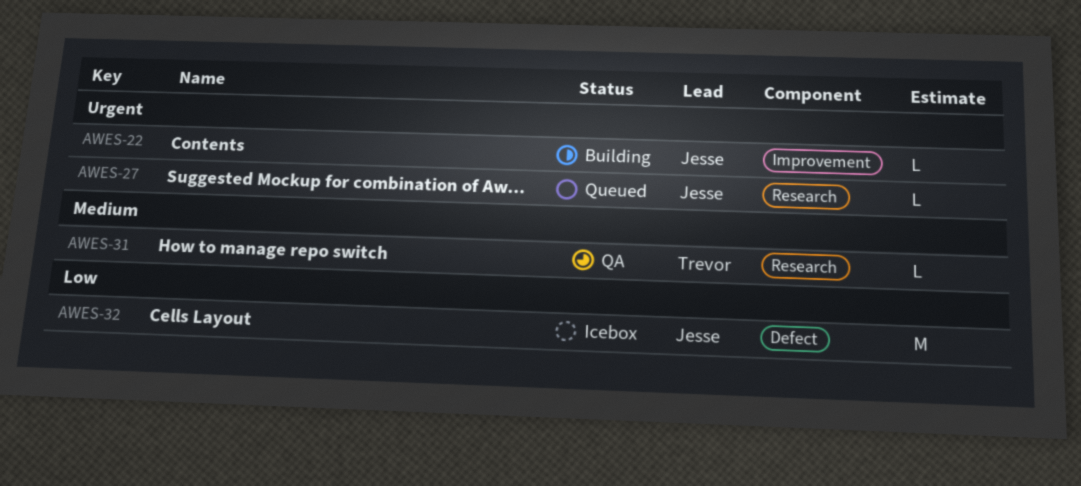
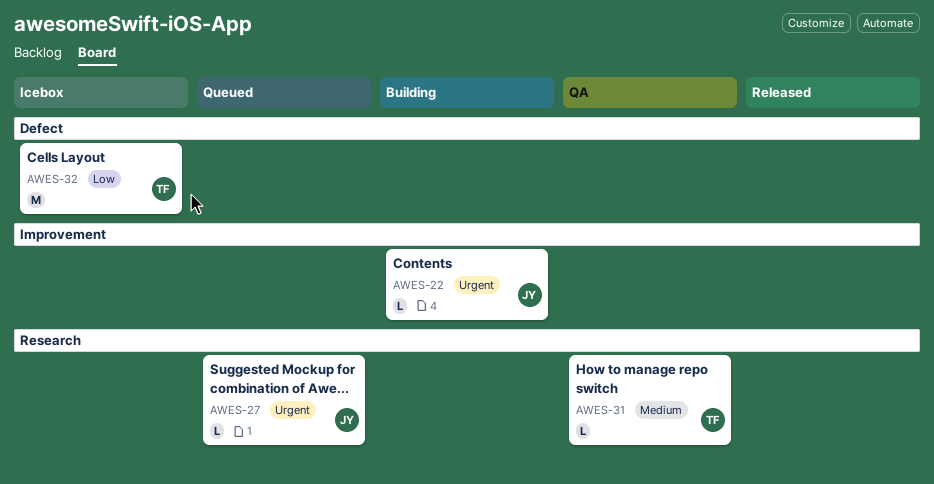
AWES-32, owner: Jesse -> Trevor

